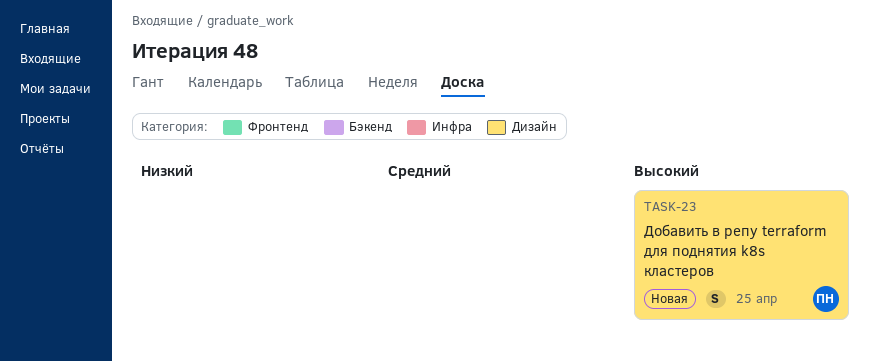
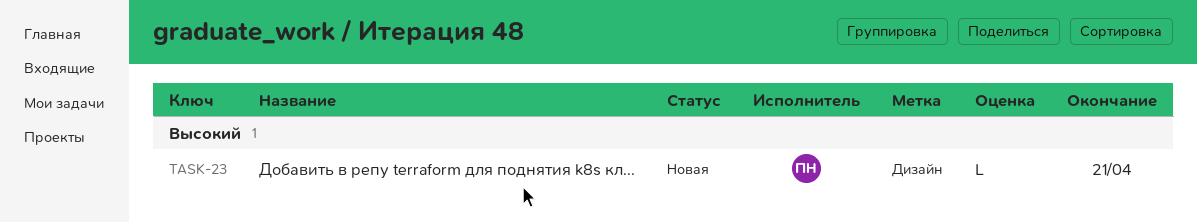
TASK-23, estimate: S -> L
TASK-23, due: Apr 25 -> Apr 21

